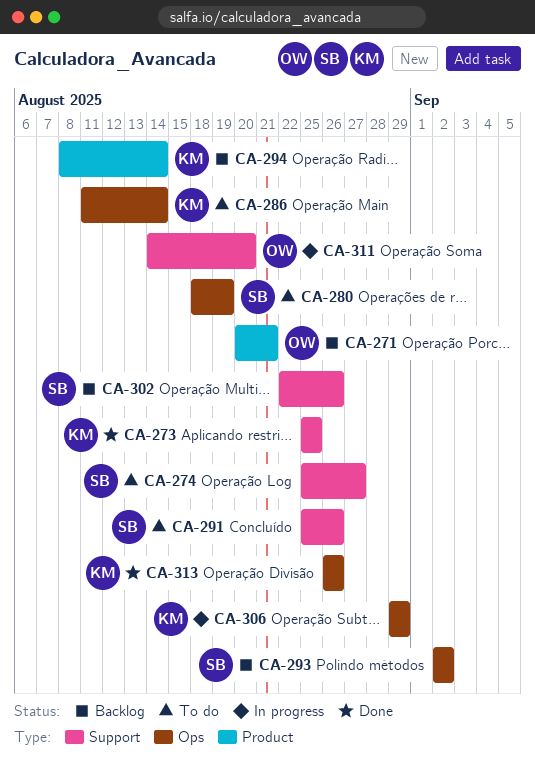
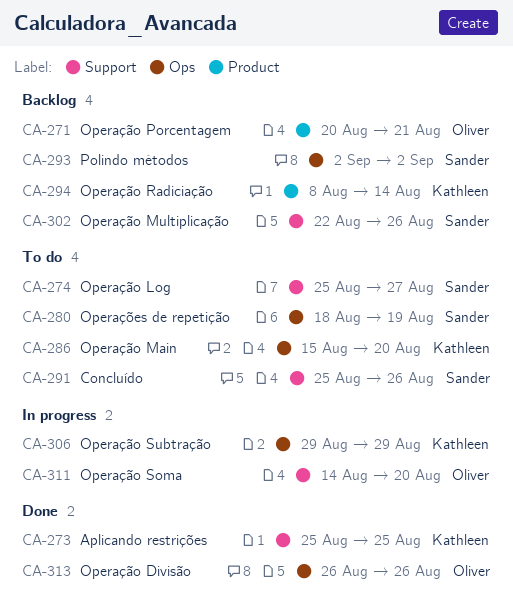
CA-286, start: Aug 11 -> Aug 15
CA-286, due: Aug 14 -> Aug 20
CA-313, owner: Kathleen -> Oliver

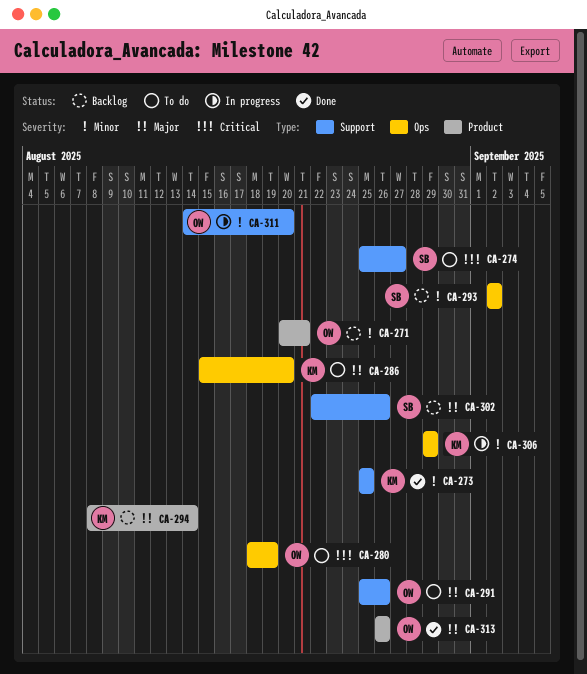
CA-280, owner: Sander -> Oliver
CA-291, owner: Sander -> Oliver
CA-313, label: Ops -> Product

